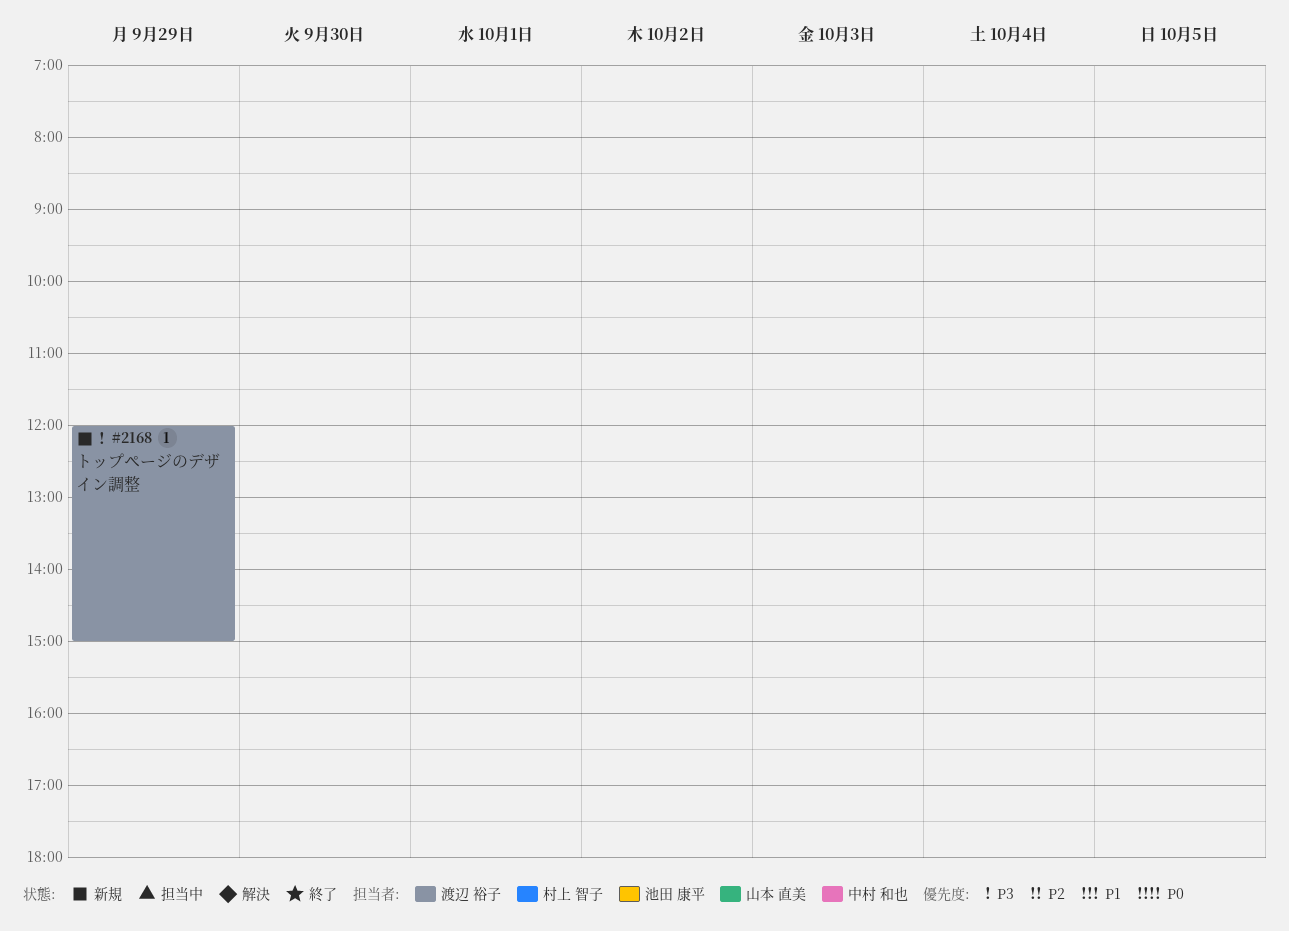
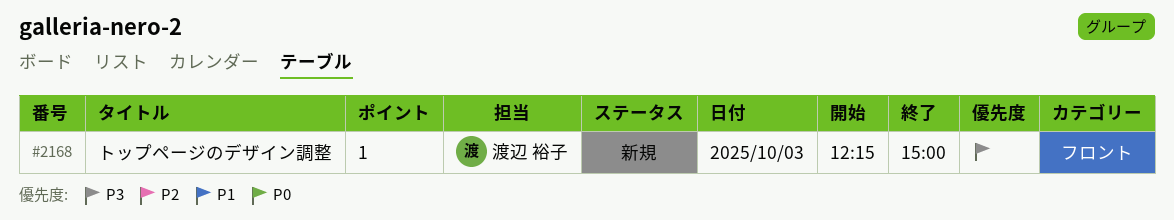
#2168, day: Sep 29 -> Oct 3
#2168, begins: 12:00 -> 12:15

